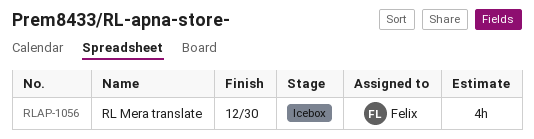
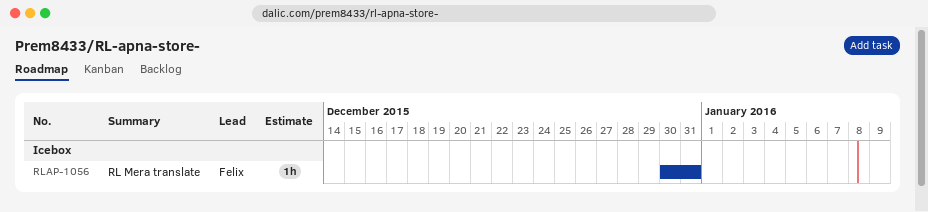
RLAP-1056, estimate: 4h -> 1h
RLAP-1056, due: Dec 30 -> Dec 31

